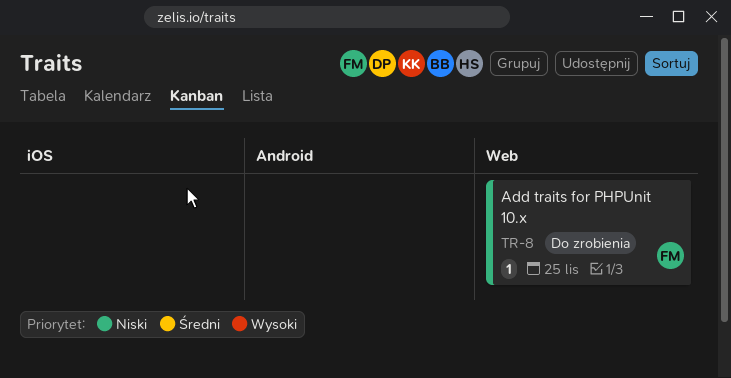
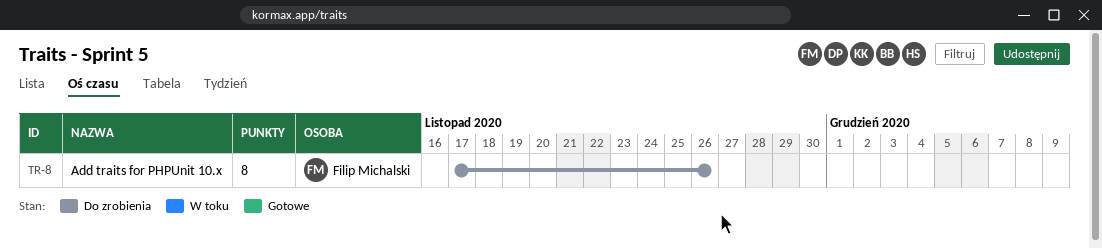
TR-8, estimate: 1 -> 8
TR-8, due: Nov 25 -> Nov 26

